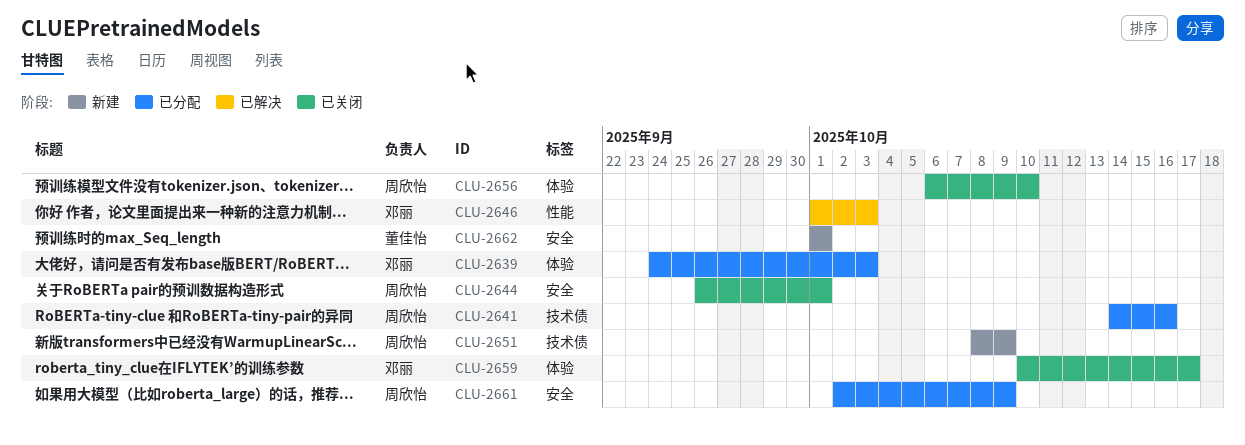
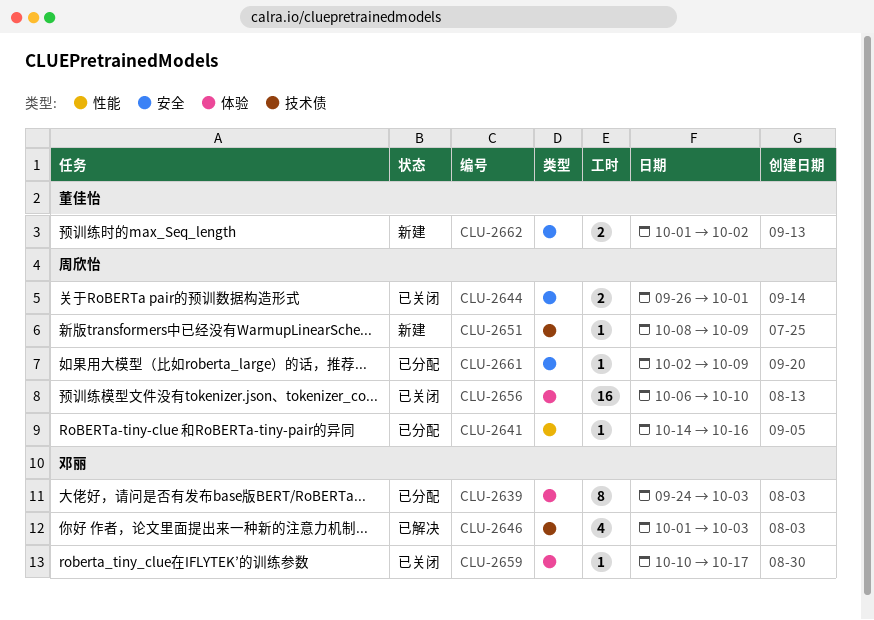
CLU-2641, label: 技术债 -> 性能
CLU-2646, label: 性能 -> 技术债
CLU-2662, due: Oct 1 -> Oct 2

